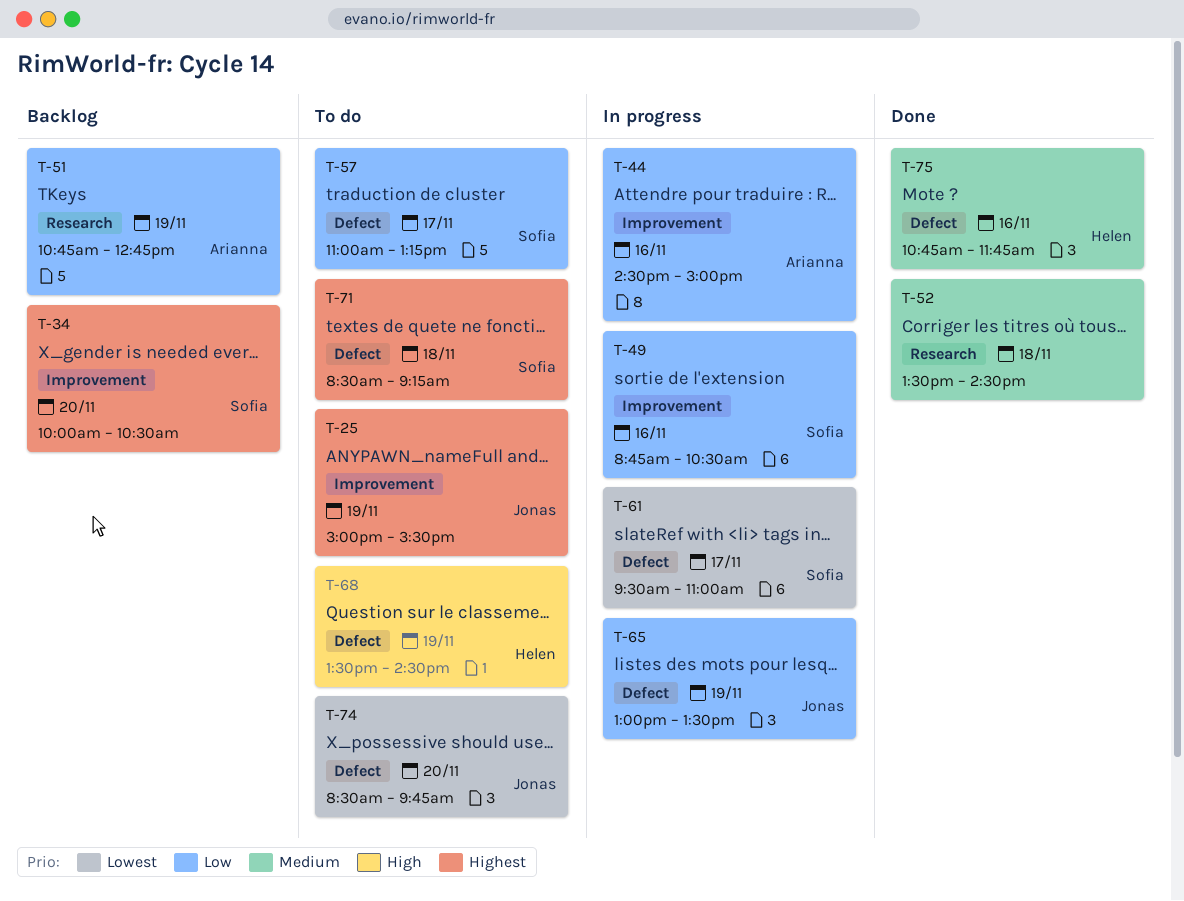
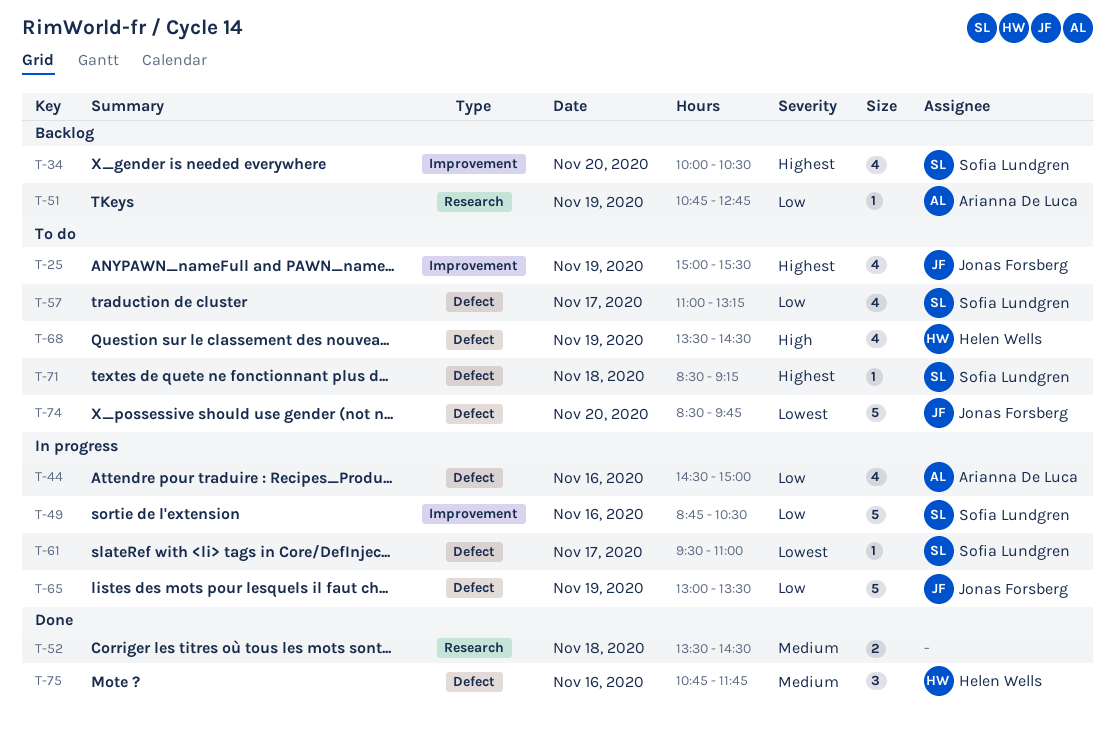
T-44, label: Improvement -> Defect

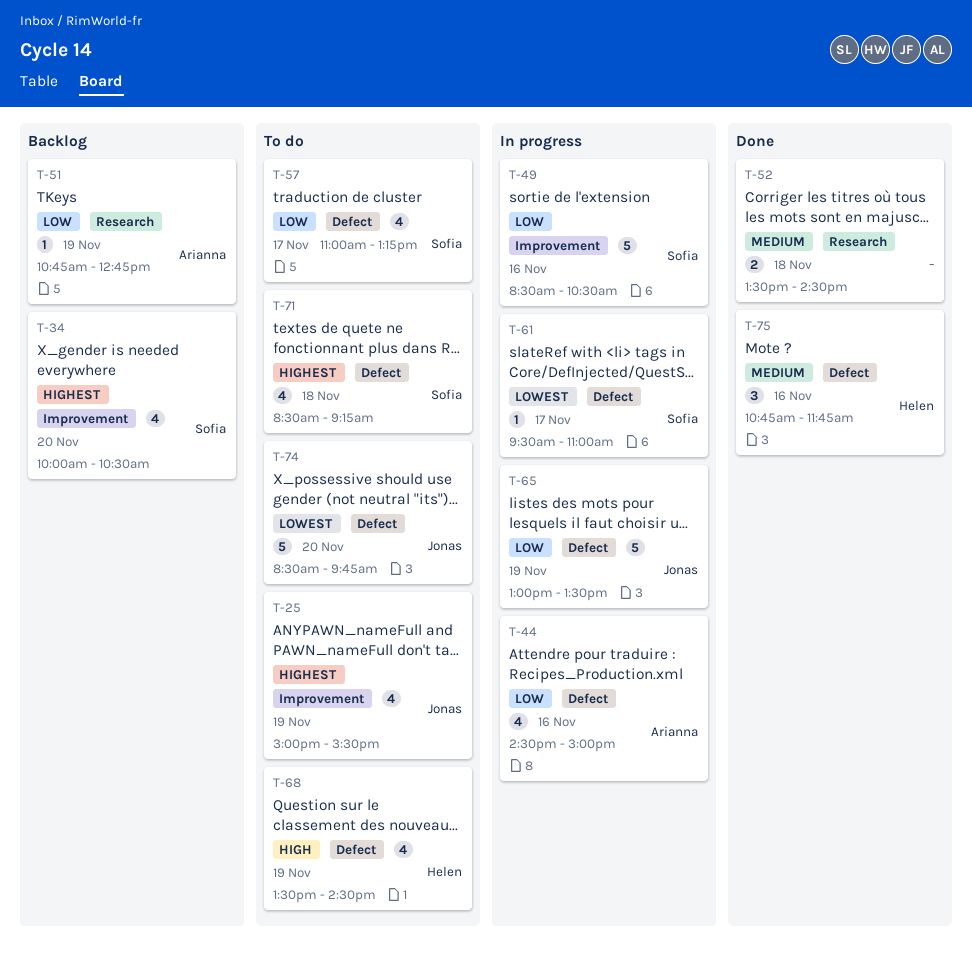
T-49, begins: 08:45 -> 08:30
T-71, estimate: 1 -> 4

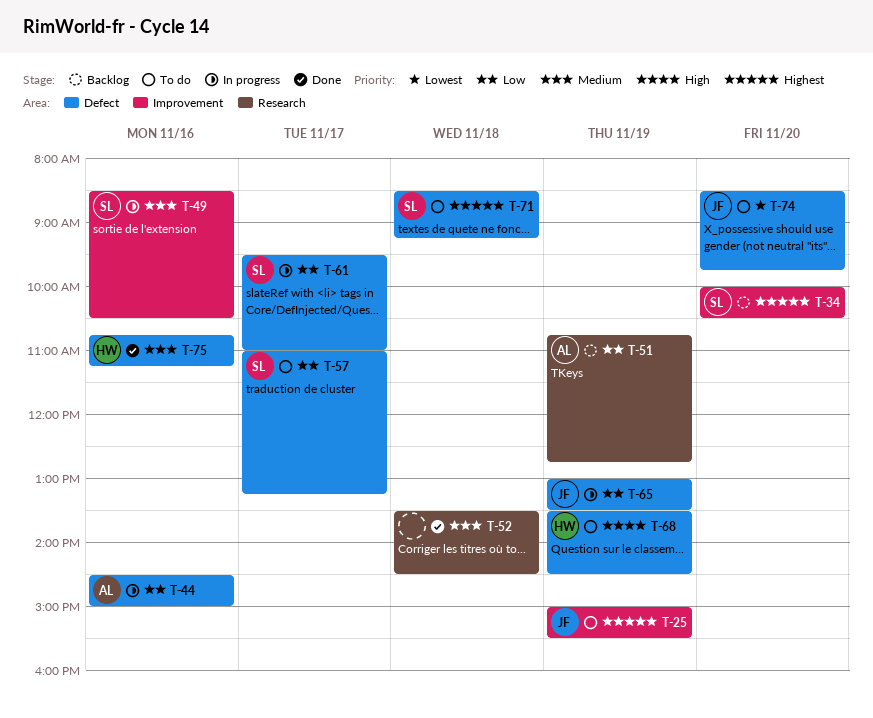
T-49, priority: Low -> Medium
T-61, priority: Lowest -> Low
T-75, ends: 11:45 -> 11:15

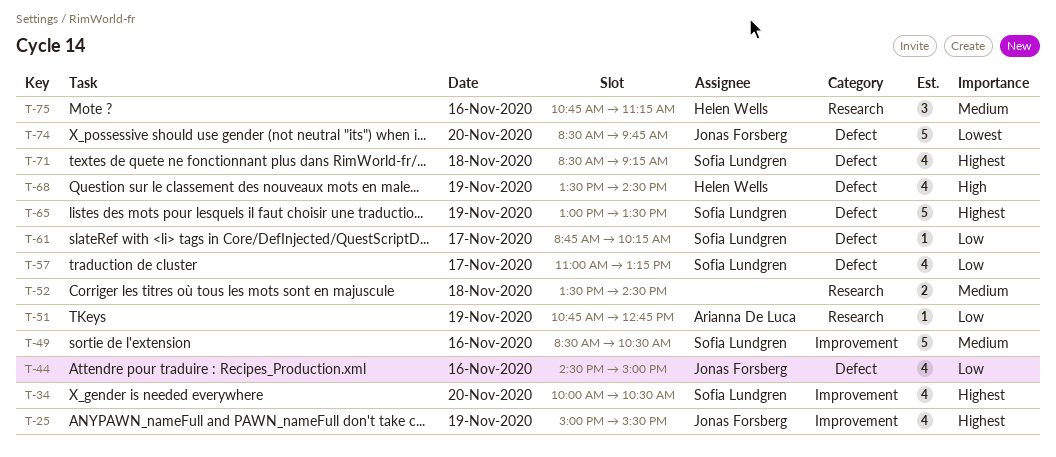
T-44, owner: Arianna De Luca -> Jonas Forsberg
T-61, begins: 09:30 -> 08:45
T-61, ends: 11:00 -> 10:15
T-65, owner: Jonas Forsberg -> Sofia Lundgren
T-65, priority: Low -> Highest
T-75, label: Defect -> Research

